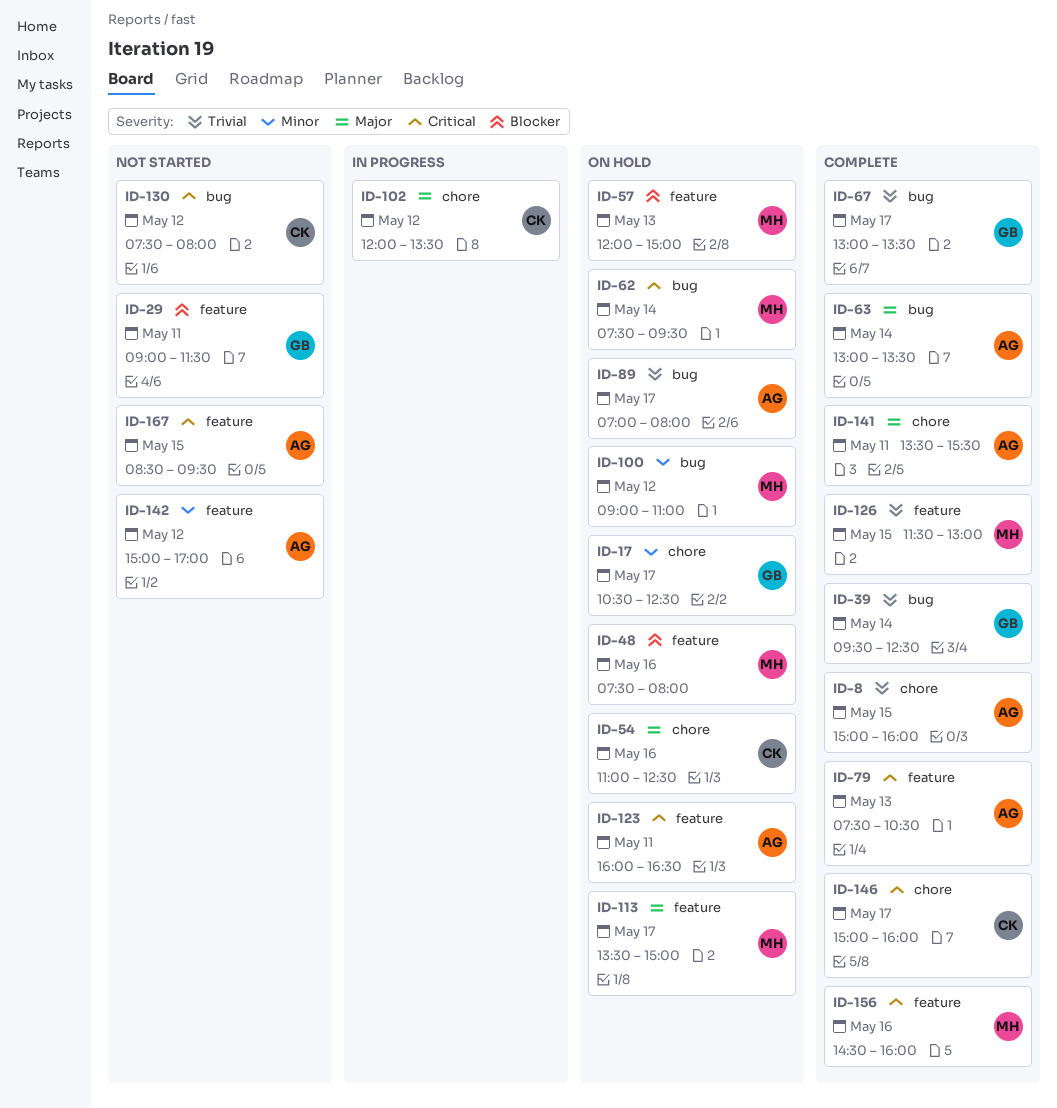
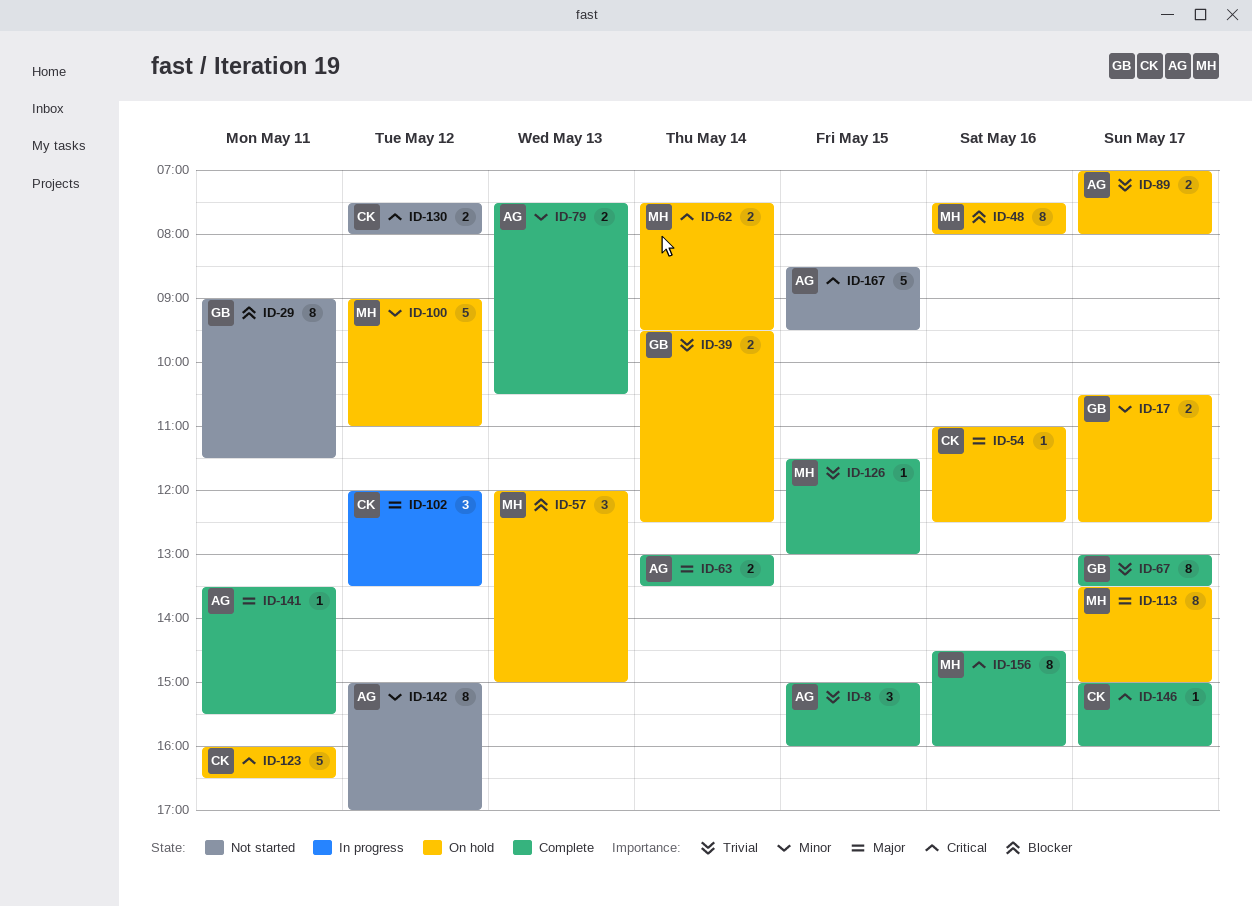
ID-39, status: Complete -> On hold
ID-79, priority: Critical -> Minor
ID-123, owner: AG -> CK

